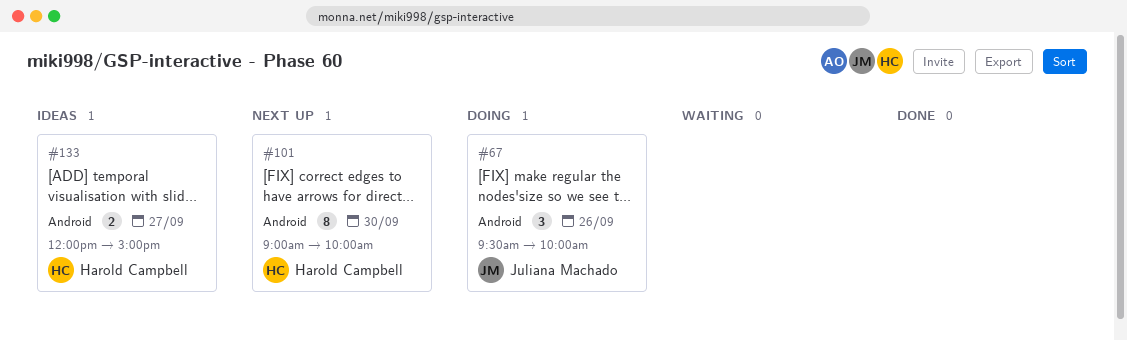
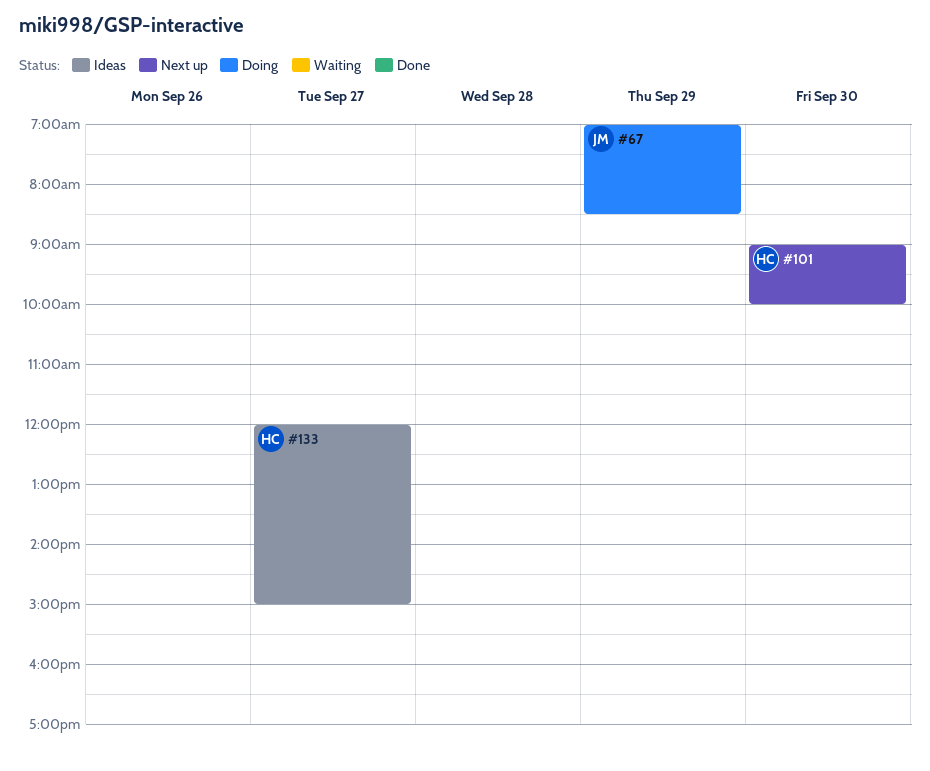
#67, day: Sep 26 -> Sep 29
#67, begins: 09:30 -> 07:00
#67, ends: 10:00 -> 08:30

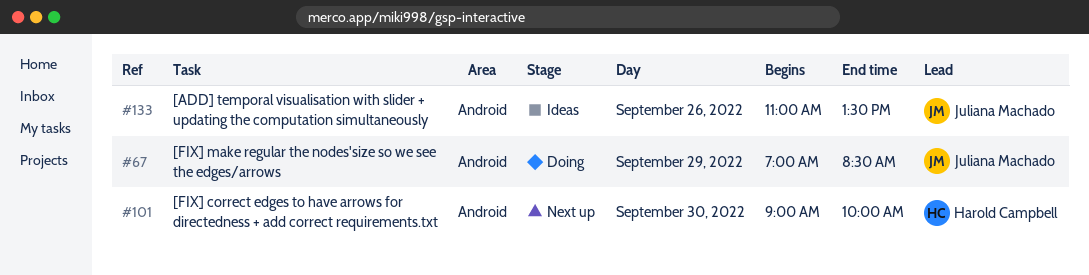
#133, owner: Harold Campbell -> Juliana Machado
#133, day: Sep 27 -> Sep 26
#133, begins: 12:00 -> 11:00
#133, ends: 15:00 -> 13:30

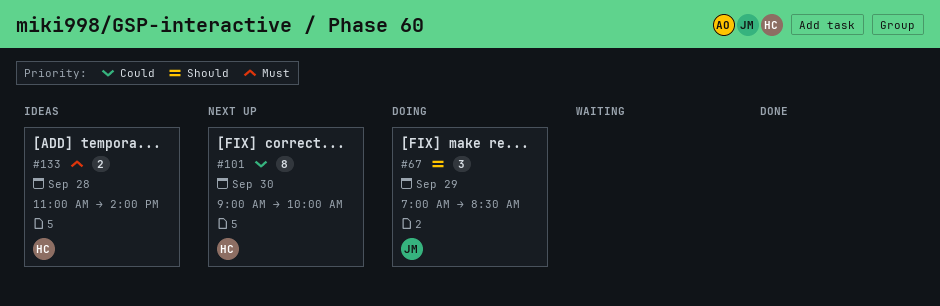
#133, owner: Juliana Machado -> Harold Campbell
#133, day: Sep 26 -> Sep 28
#133, ends: 13:30 -> 14:00

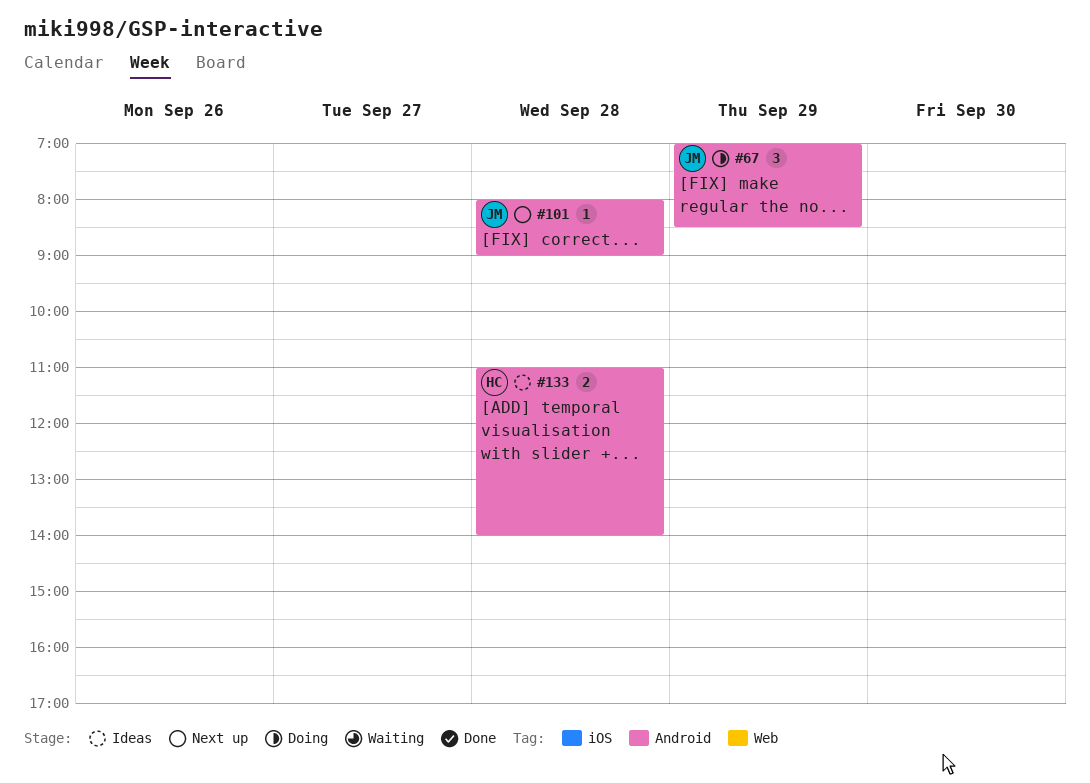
#101, owner: HC -> JM
#101, estimate: 8 -> 1
#101, day: Sep 30 -> Sep 28
#101, begins: 09:00 -> 08:00
#101, ends: 10:00 -> 09:00

